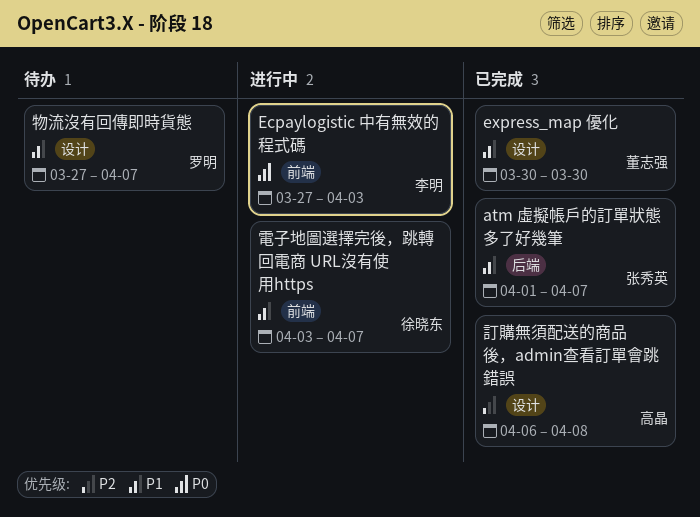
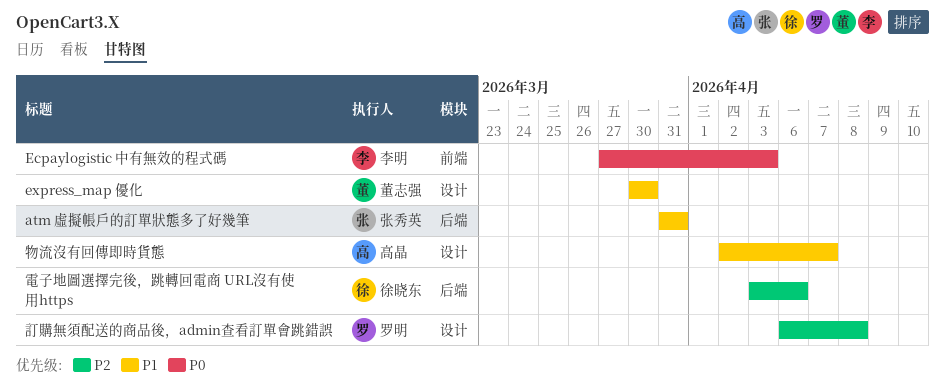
atm 虛擬帳戶的訂單狀態多了好幾筆, start: Apr 1 -> Mar 31
atm 虛擬帳戶的訂單狀態多了好幾筆, due: Apr 7 -> Mar 31
物流沒有回傳即時貨態, owner: 罗明 -> 高晶
物流沒有回傳即時貨態, start: Mar 27 -> Apr 2
訂購無須配送的商品後，admin查看訂單會跳錯誤, owner: 高晶 -> 罗明
電子地圖選擇完後，跳轉回電商 URL沒有使用https, priority: P1 -> P2
電子地圖選擇完後，跳轉回電商 URL沒有使用https, label: 前端 -> 后端
電子地圖選擇完後，跳轉回電商 URL沒有使用https, due: Apr 7 -> Apr 6

